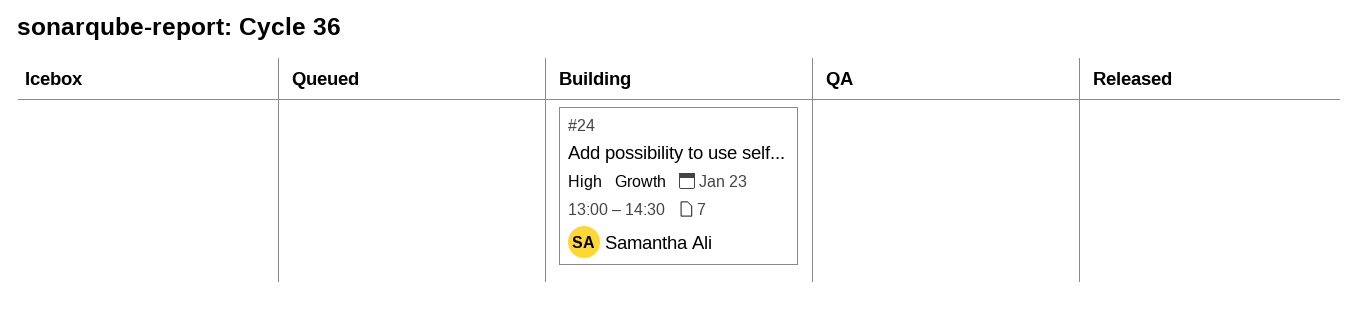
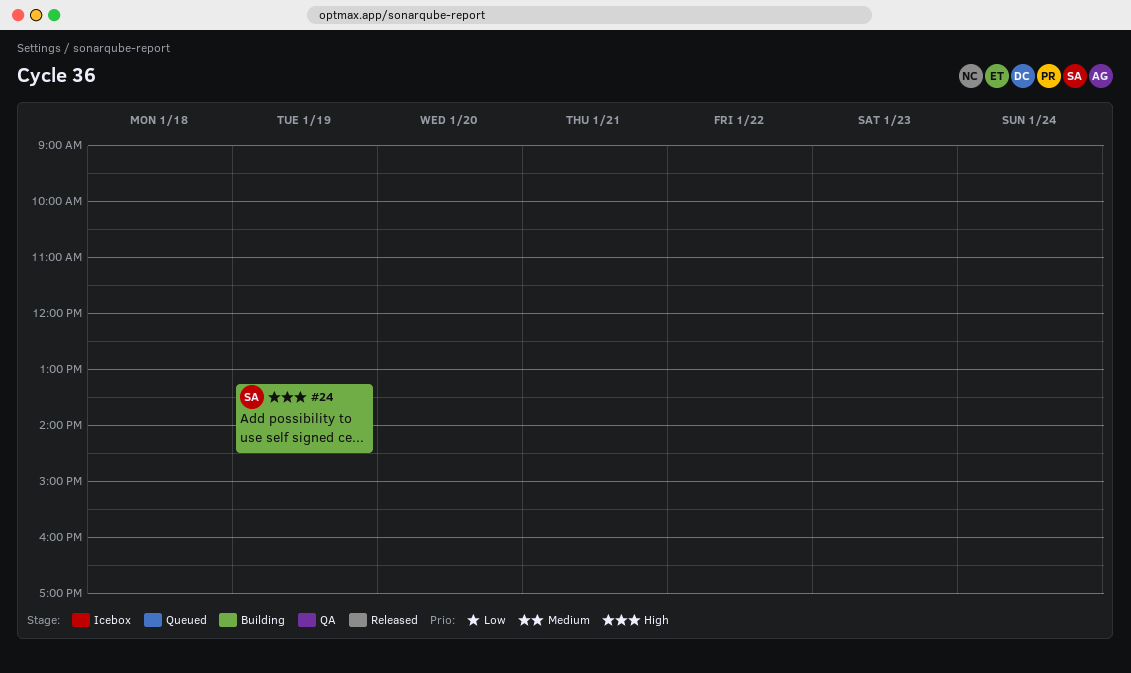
#24, day: Jan 23 -> Jan 19
#24, begins: 13:00 -> 13:15

